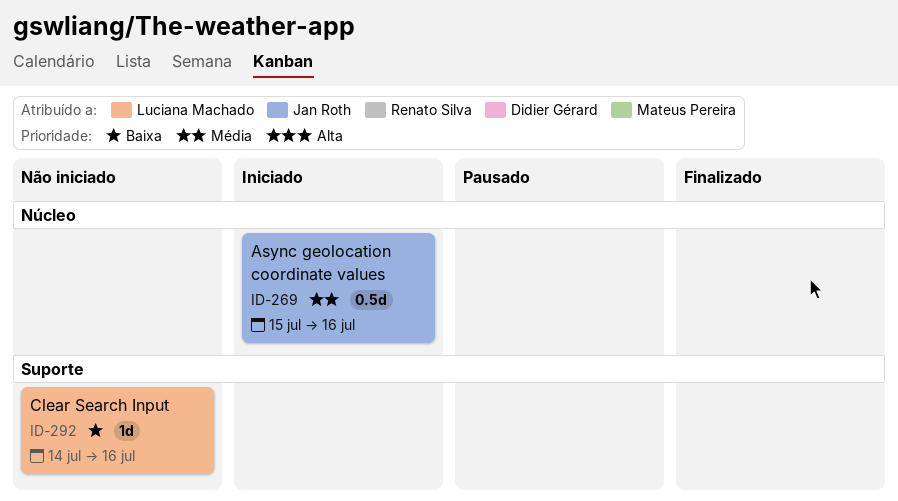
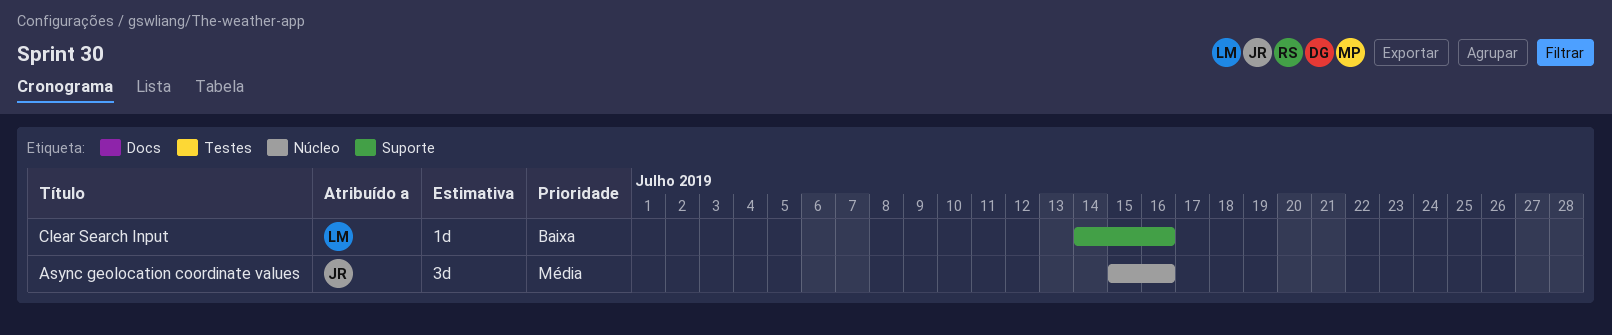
Async geolocation coordinate values, estimate: 0.5d -> 3d

